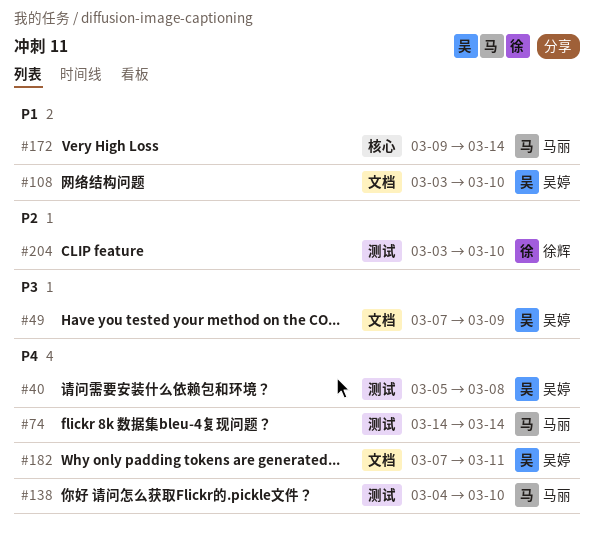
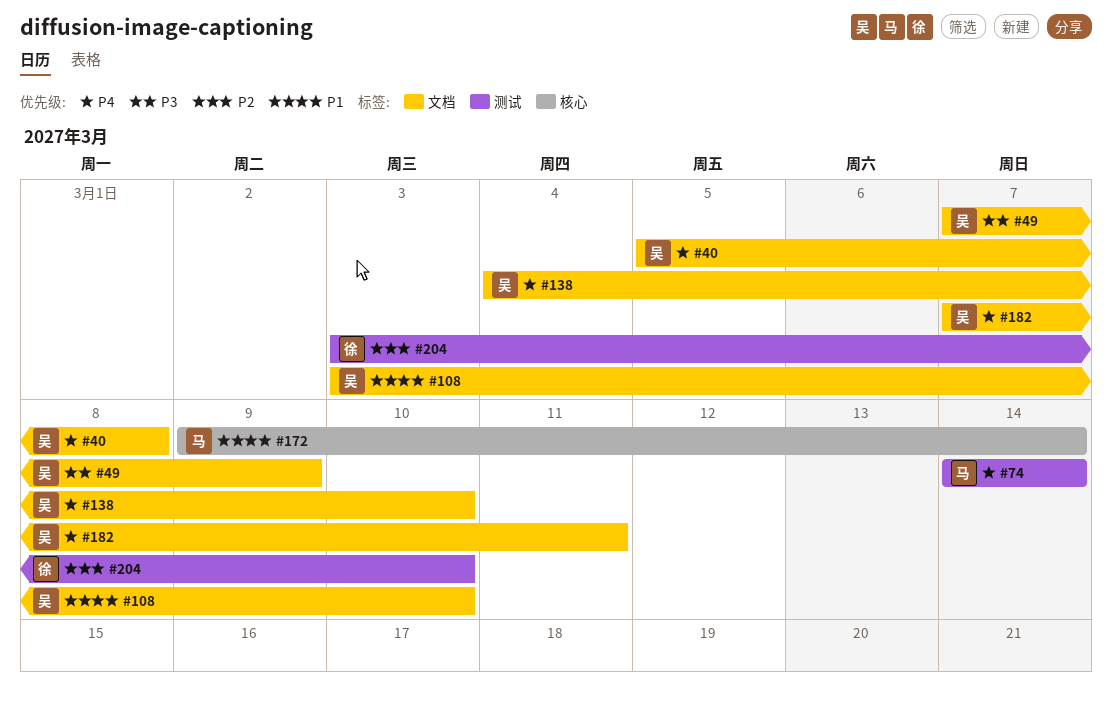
#40, label: 测试 -> 文档
#138, owner: 马丽 -> 吴婷
#138, label: 测试 -> 文档

